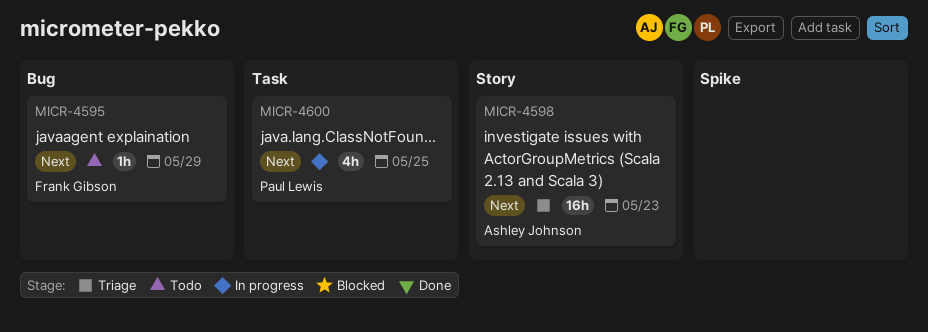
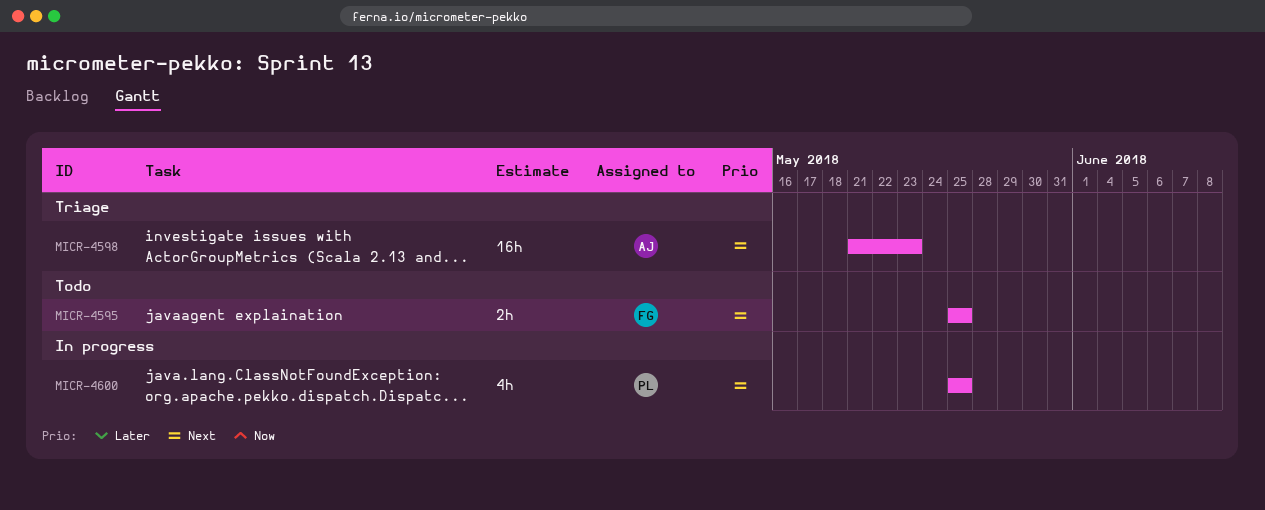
MICR-4595, estimate: 1h -> 2h
MICR-4595, due: May 29 -> May 25

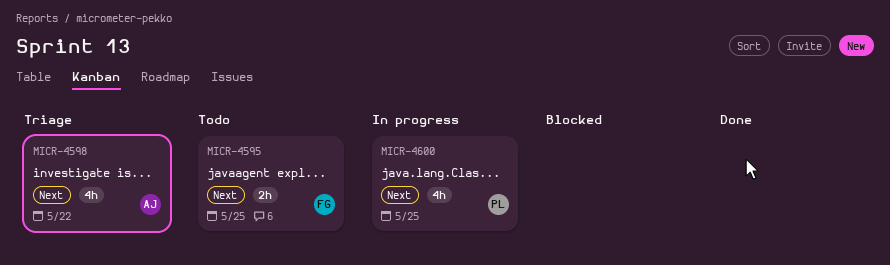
MICR-4598, estimate: 16h -> 4h
MICR-4598, due: May 23 -> May 22

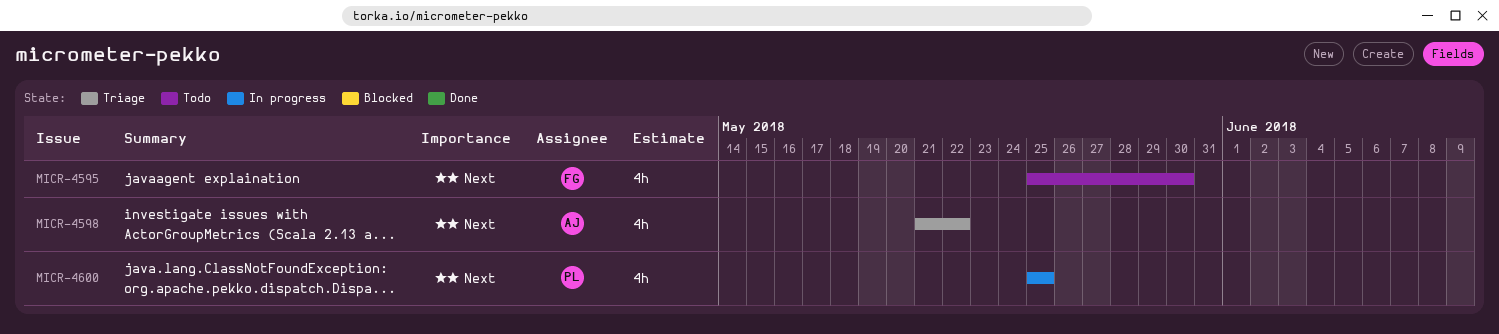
MICR-4595, estimate: 2h -> 4h
MICR-4595, due: May 25 -> May 30

